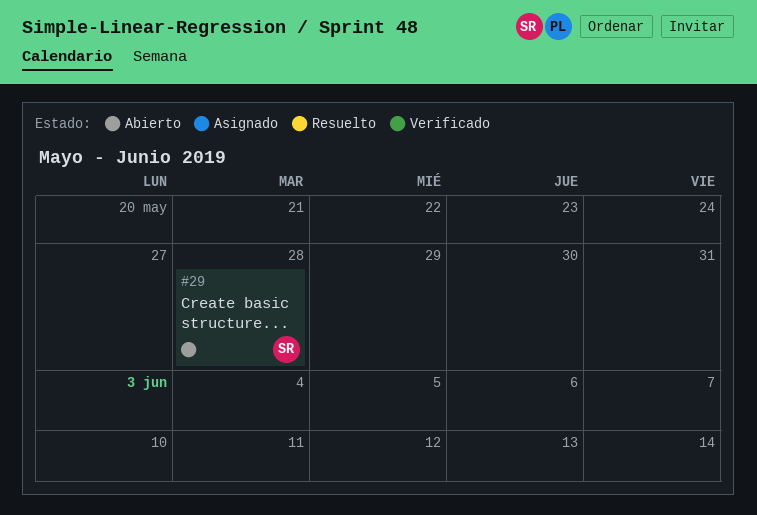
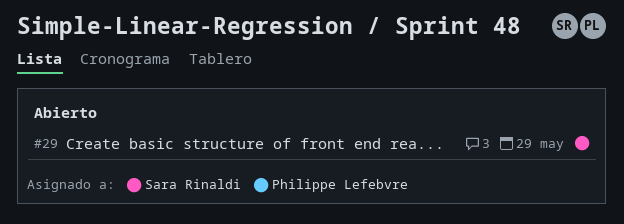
#29, due: May 28 -> May 29

